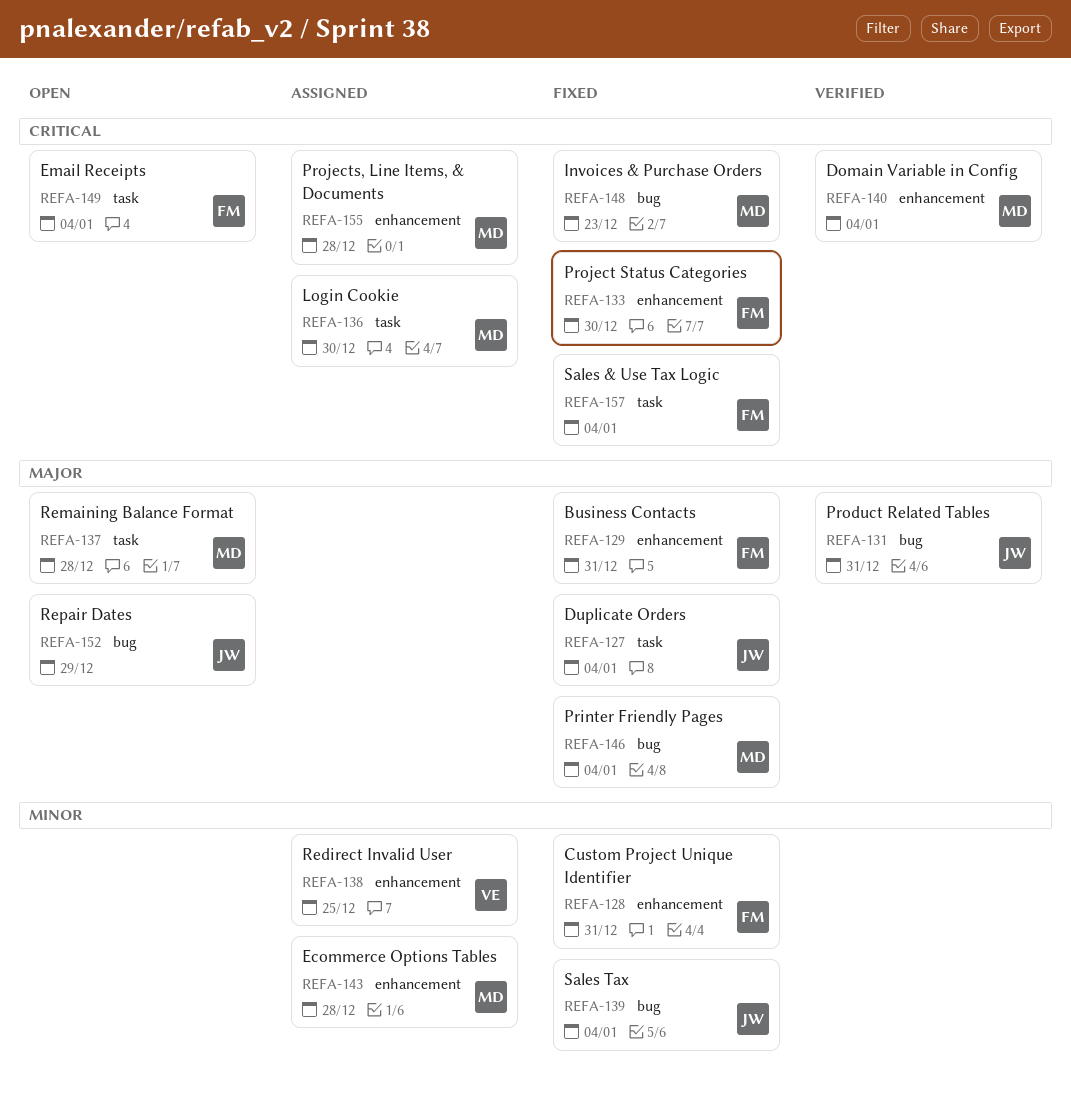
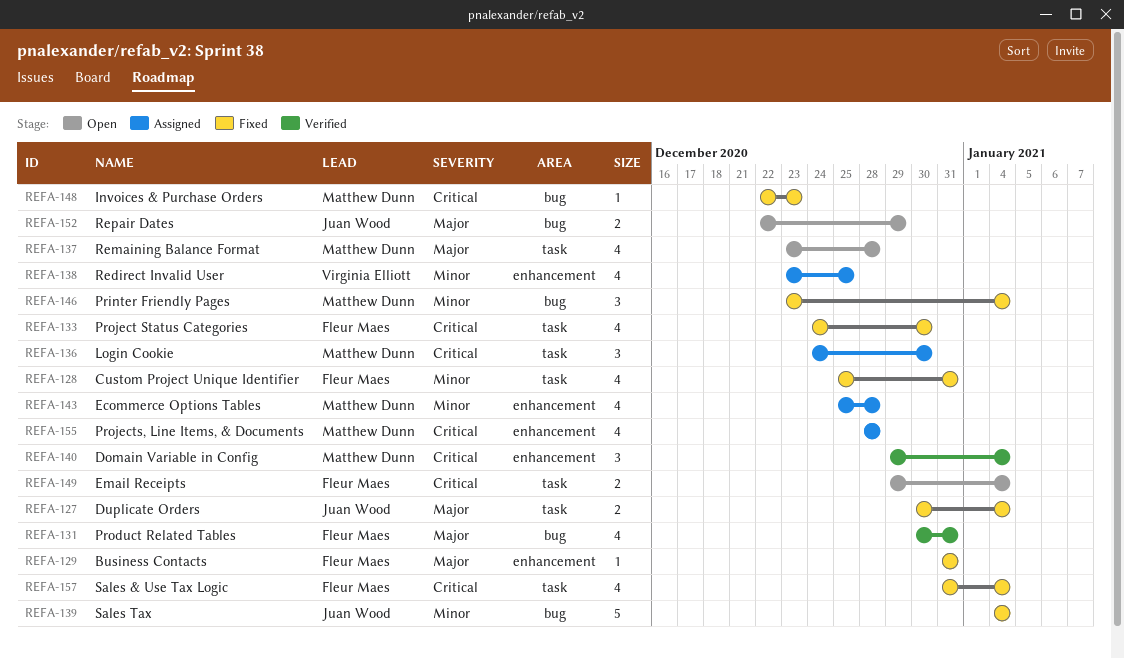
REFA-128, label: enhancement -> task
REFA-131, owner: Juan Wood -> Fleur Maes
REFA-133, label: enhancement -> task
REFA-146, priority: Major -> Minor

